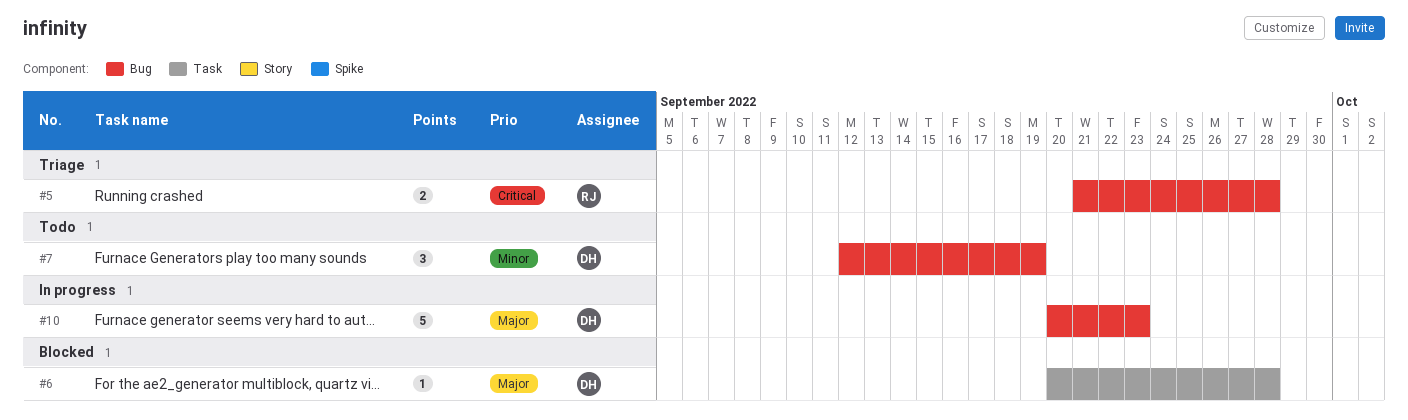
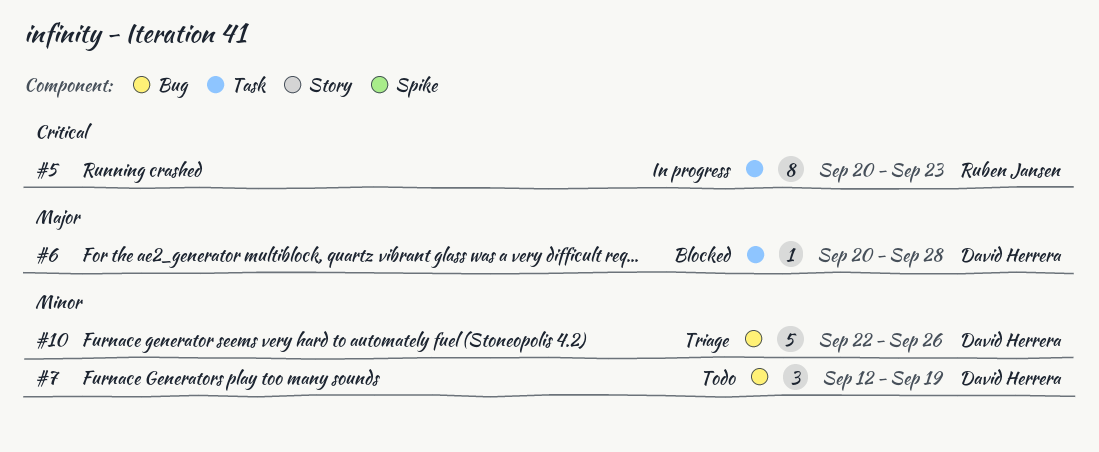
#5, status: Triage -> In progress
#5, label: Bug -> Task
#5, estimate: 2 -> 8
#5, start: Sep 21 -> Sep 20
#5, due: Sep 28 -> Sep 23
#10, status: In progress -> Triage
#10, priority: Major -> Minor
#10, start: Sep 20 -> Sep 22
#10, due: Sep 23 -> Sep 26

